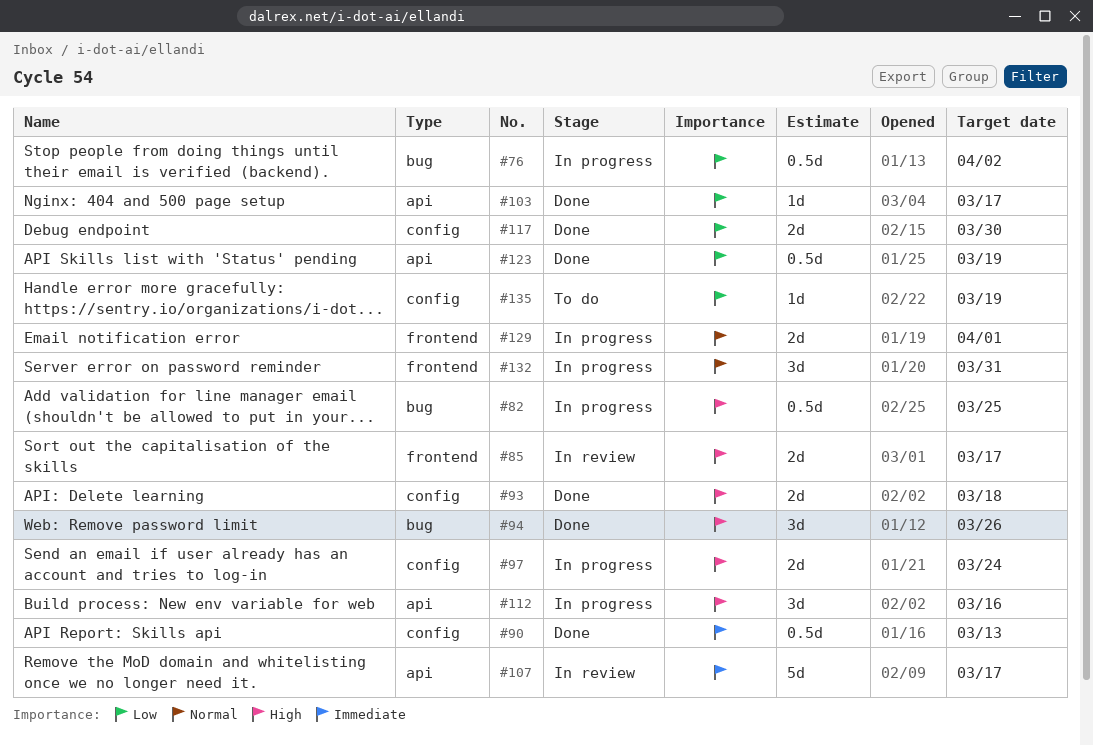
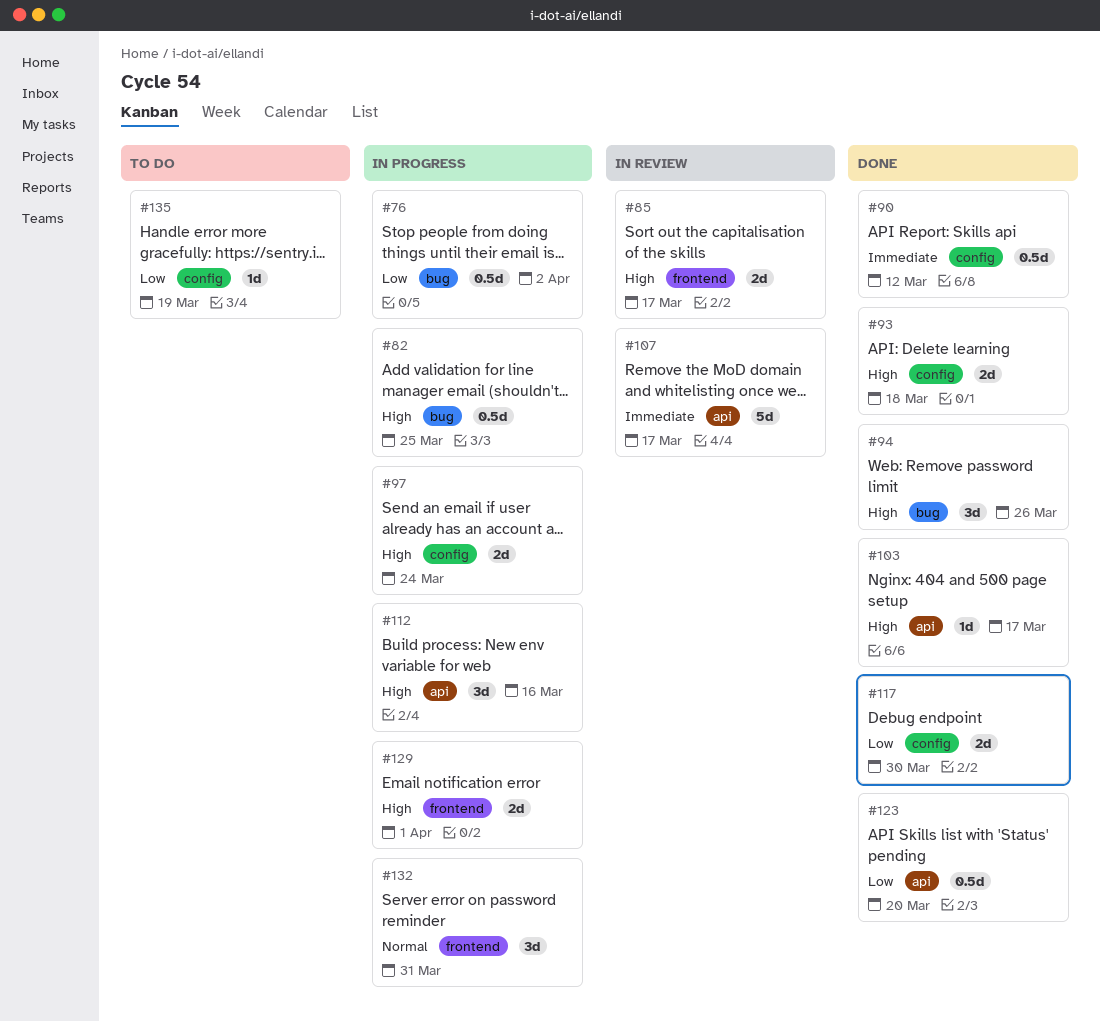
#90, due: Mar 13 -> Mar 12
#103, priority: Low -> High
#123, due: Mar 19 -> Mar 20
#129, priority: Normal -> High

